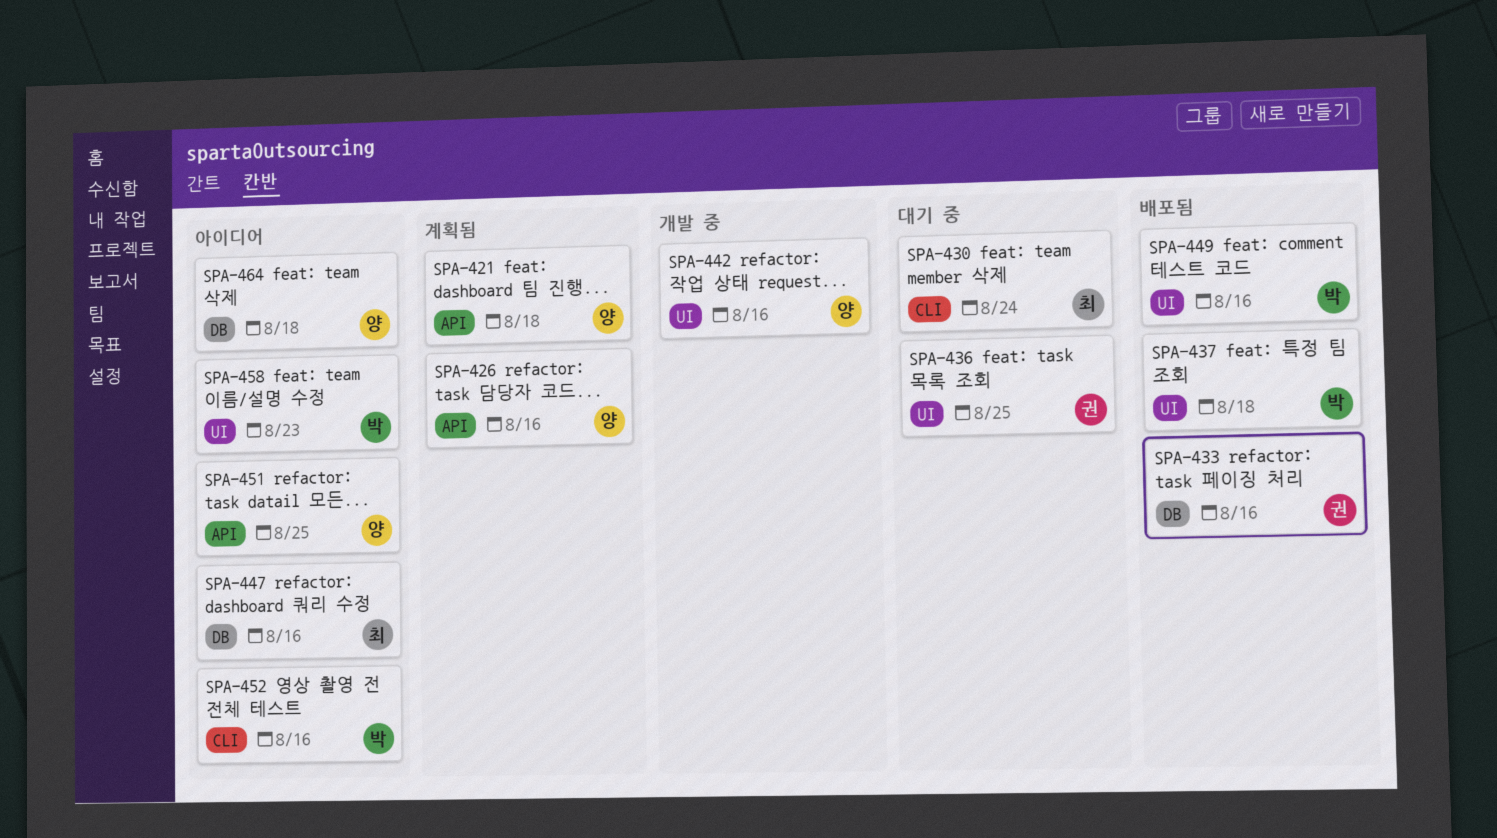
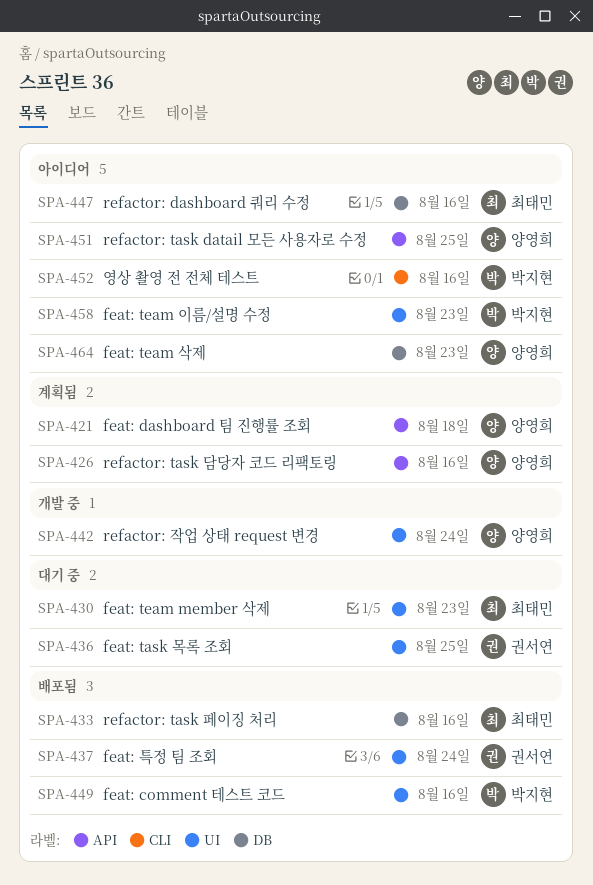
SPA-430, label: CLI -> UI
SPA-430, due: Aug 24 -> Aug 23
SPA-433, owner: 권서연 -> 최태민
SPA-437, owner: 박지현 -> 권서연
SPA-437, due: Aug 18 -> Aug 24
SPA-442, due: Aug 16 -> Aug 24
SPA-464, due: Aug 18 -> Aug 23

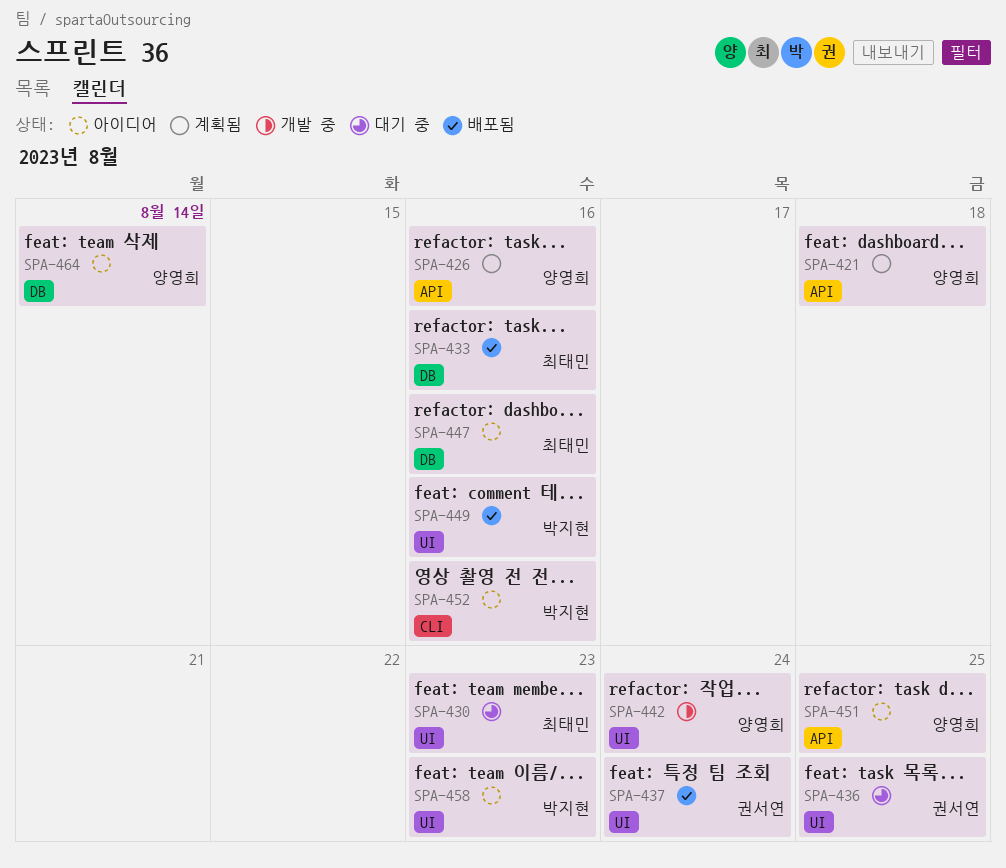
SPA-464, due: Aug 23 -> Aug 14

